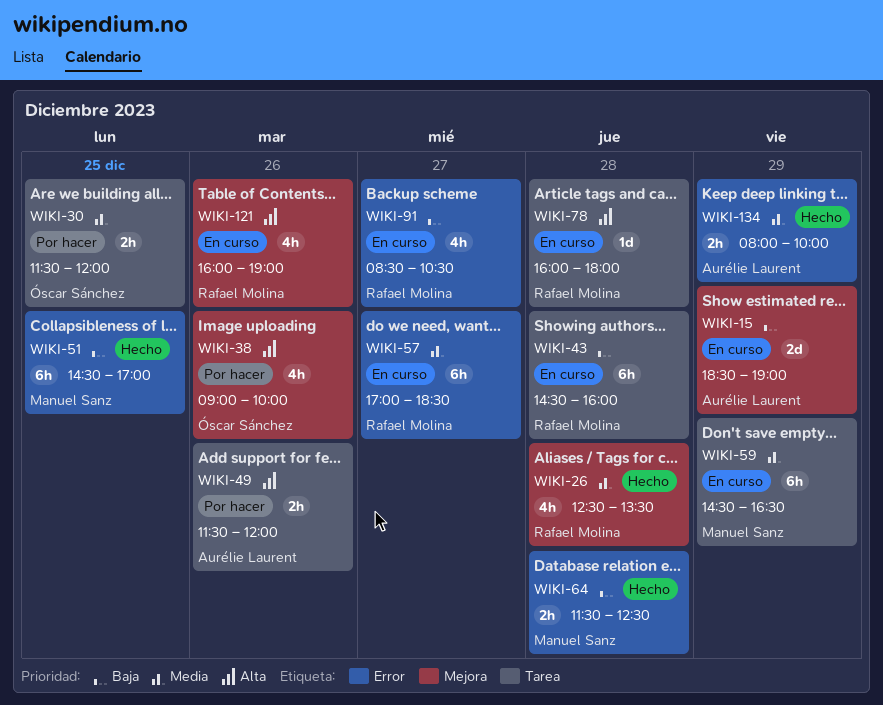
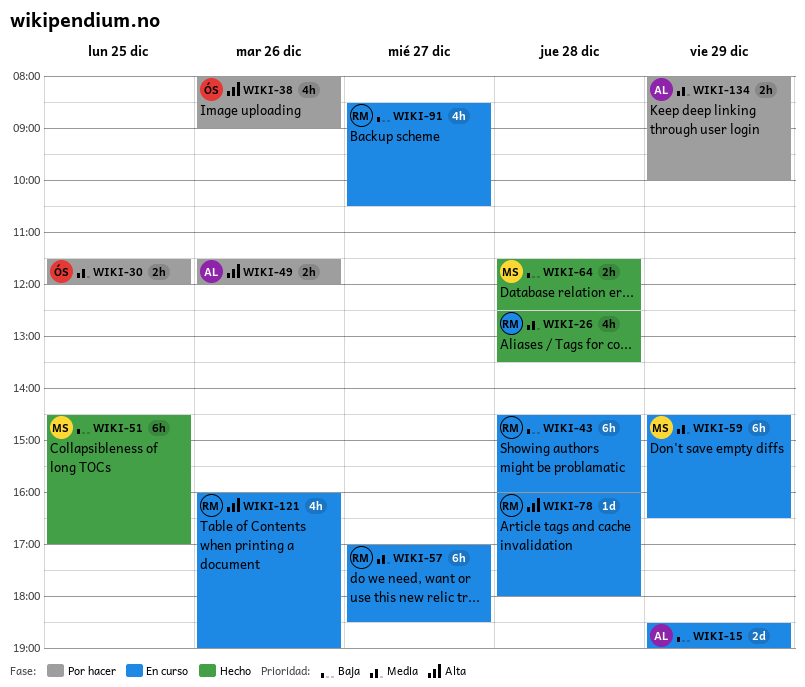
WIKI-38, begins: 09:00 -> 08:00
WIKI-38, ends: 10:00 -> 09:00
WIKI-134, status: Hecho -> Por hacer

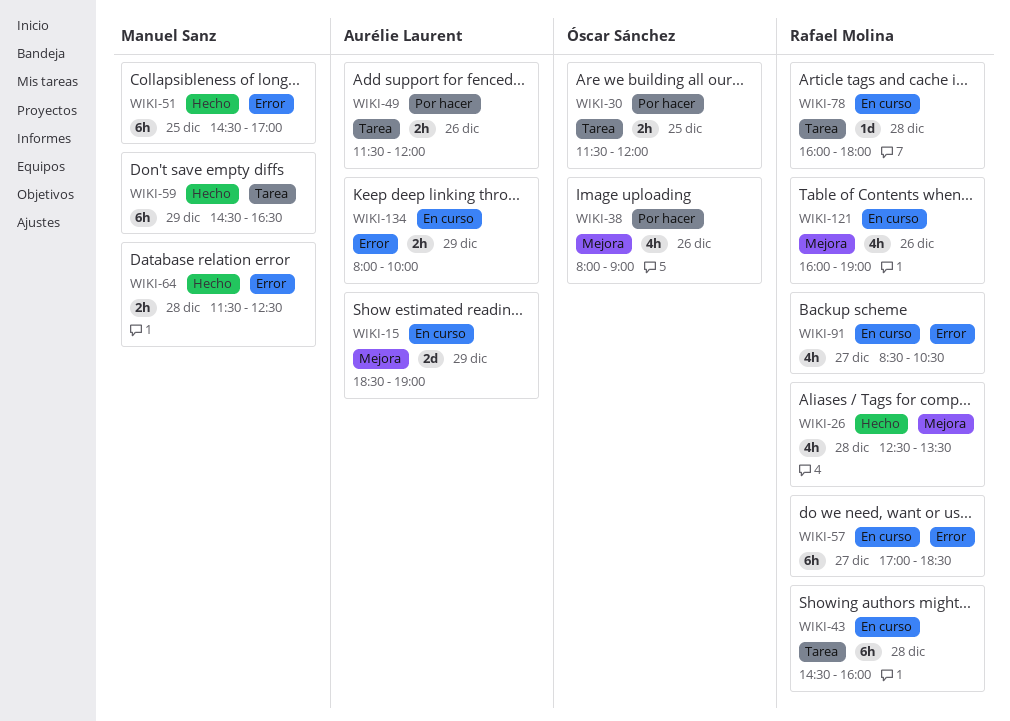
WIKI-59, status: En curso -> Hecho
WIKI-134, status: Por hacer -> En curso

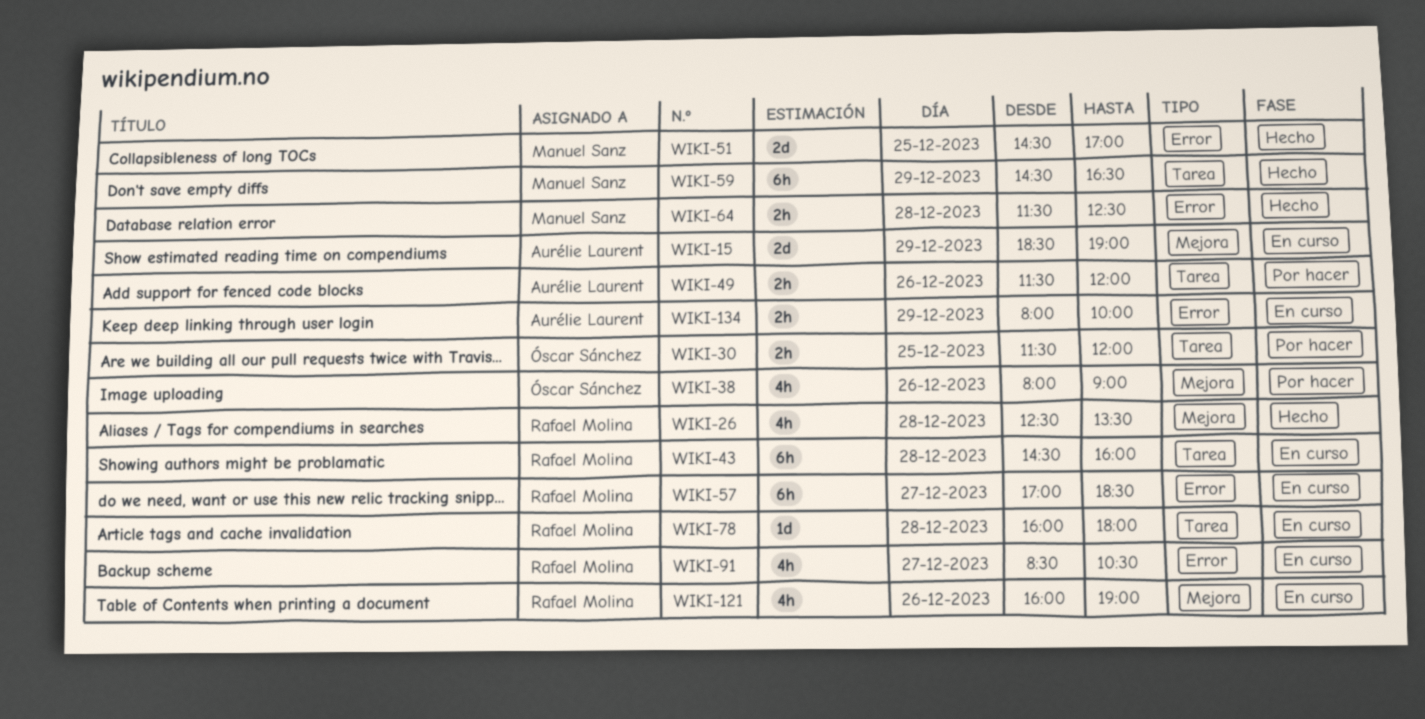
WIKI-51, estimate: 6h -> 2d

